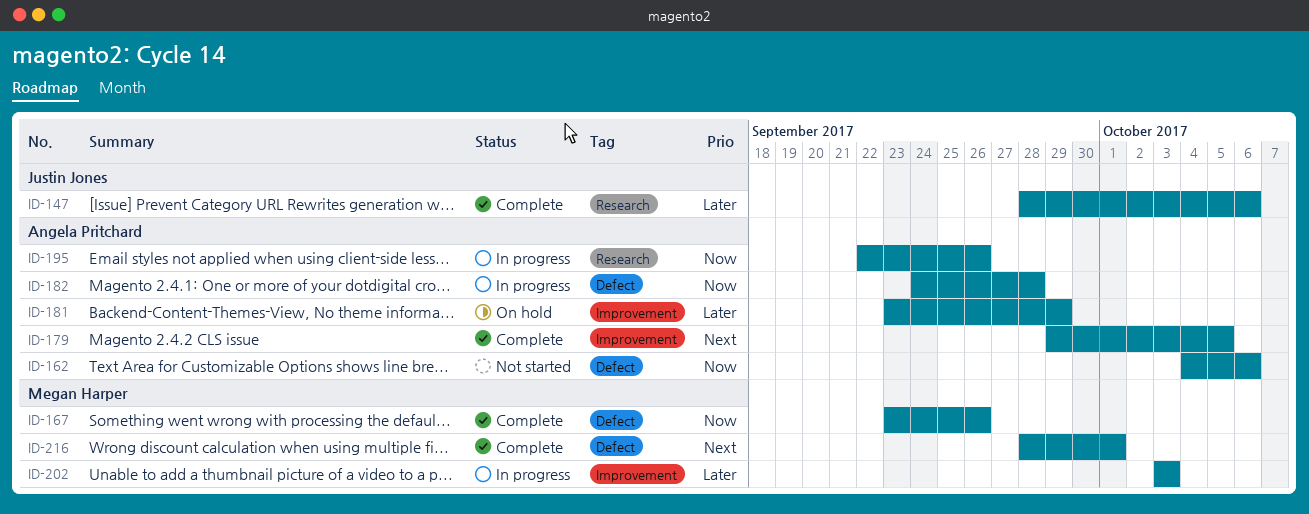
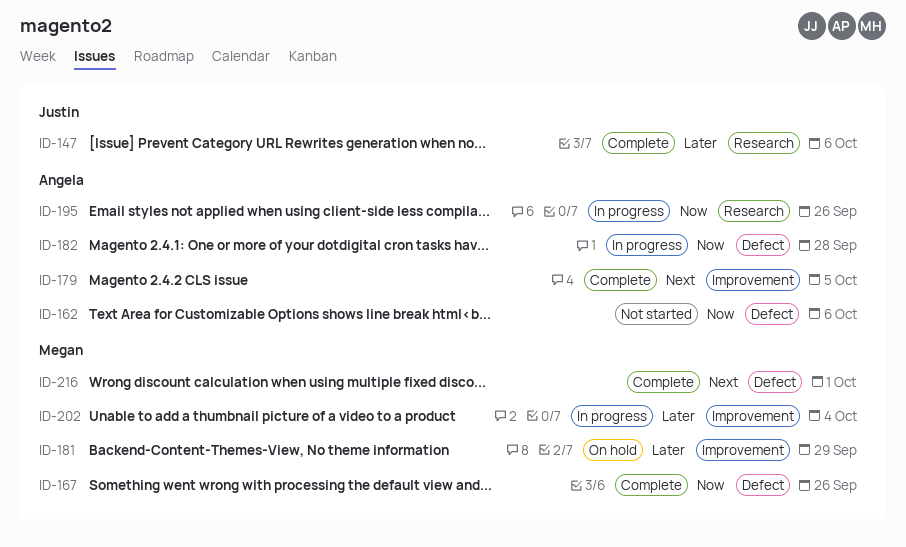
ID-181, owner: Angela Pritchard -> Megan Harper
ID-202, due: Oct 3 -> Oct 4

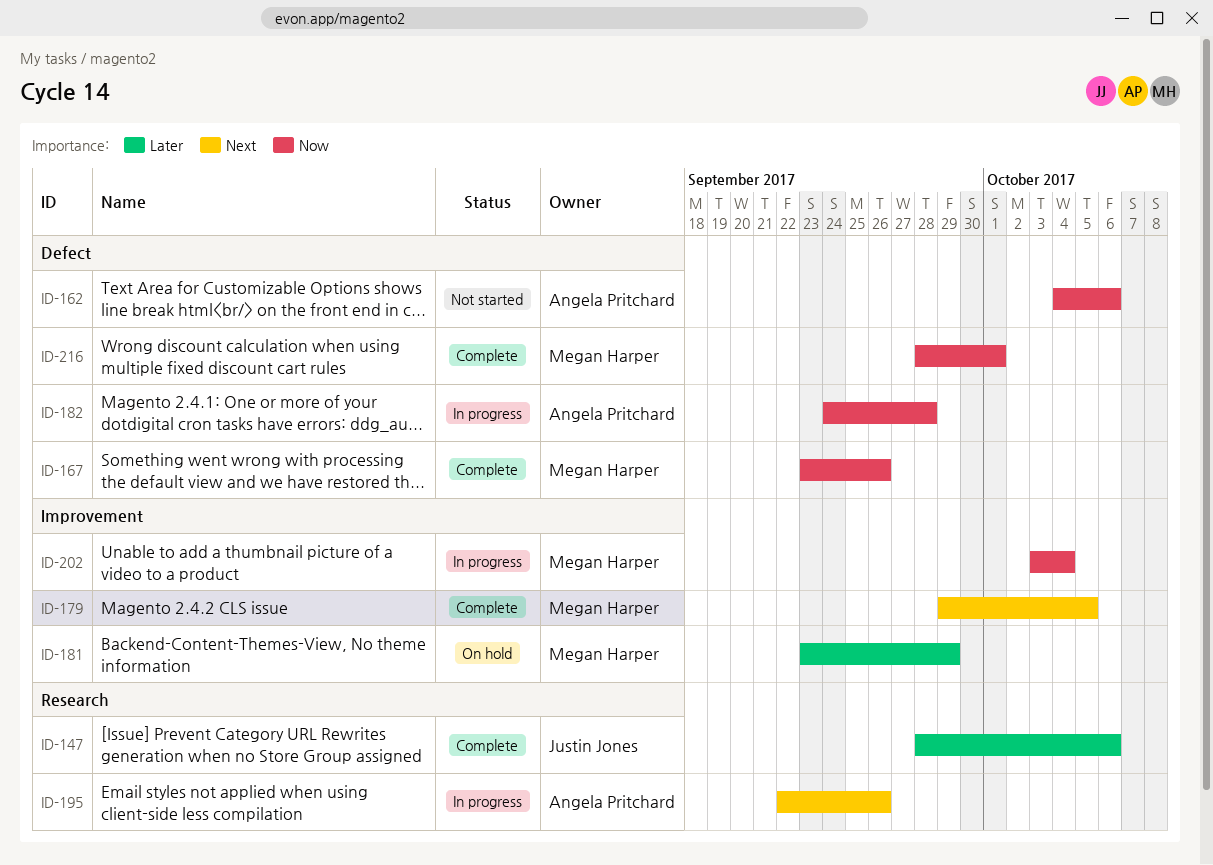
ID-179, owner: Angela Pritchard -> Megan Harper
ID-195, priority: Now -> Next
ID-202, priority: Later -> Now
ID-216, priority: Next -> Now

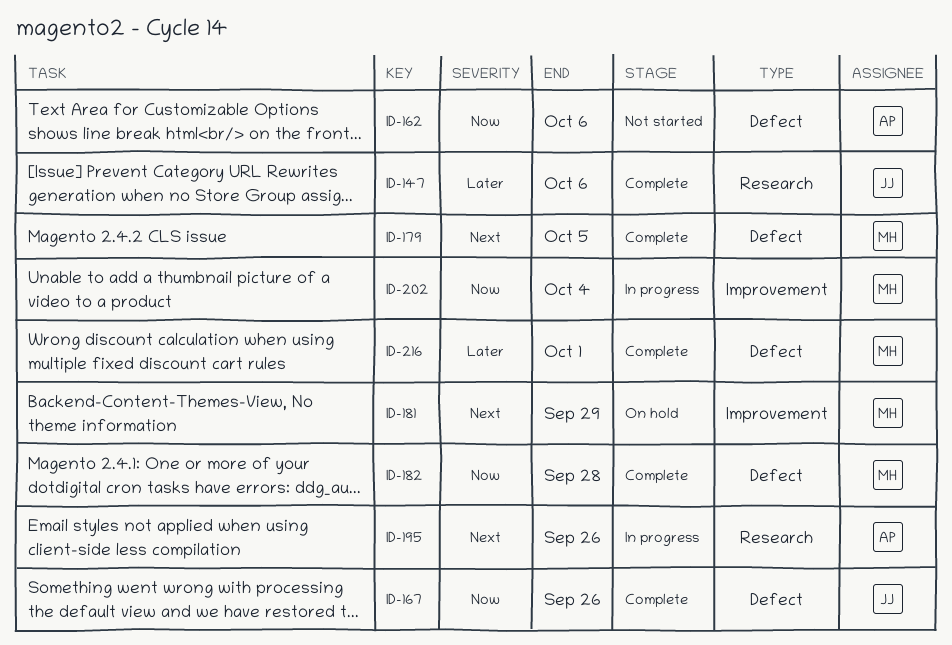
ID-167, owner: Megan Harper -> Justin Jones
ID-179, label: Improvement -> Defect
ID-181, priority: Later -> Next
ID-182, status: In progress -> Complete
ID-182, owner: Angela Pritchard -> Megan Harper
ID-216, priority: Now -> Later

